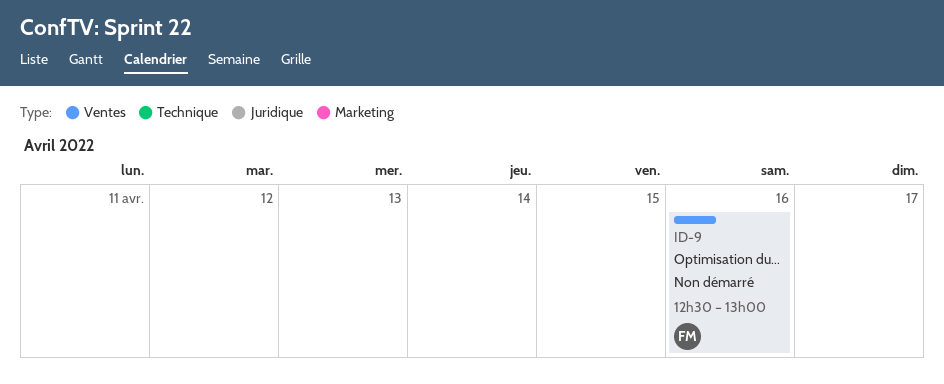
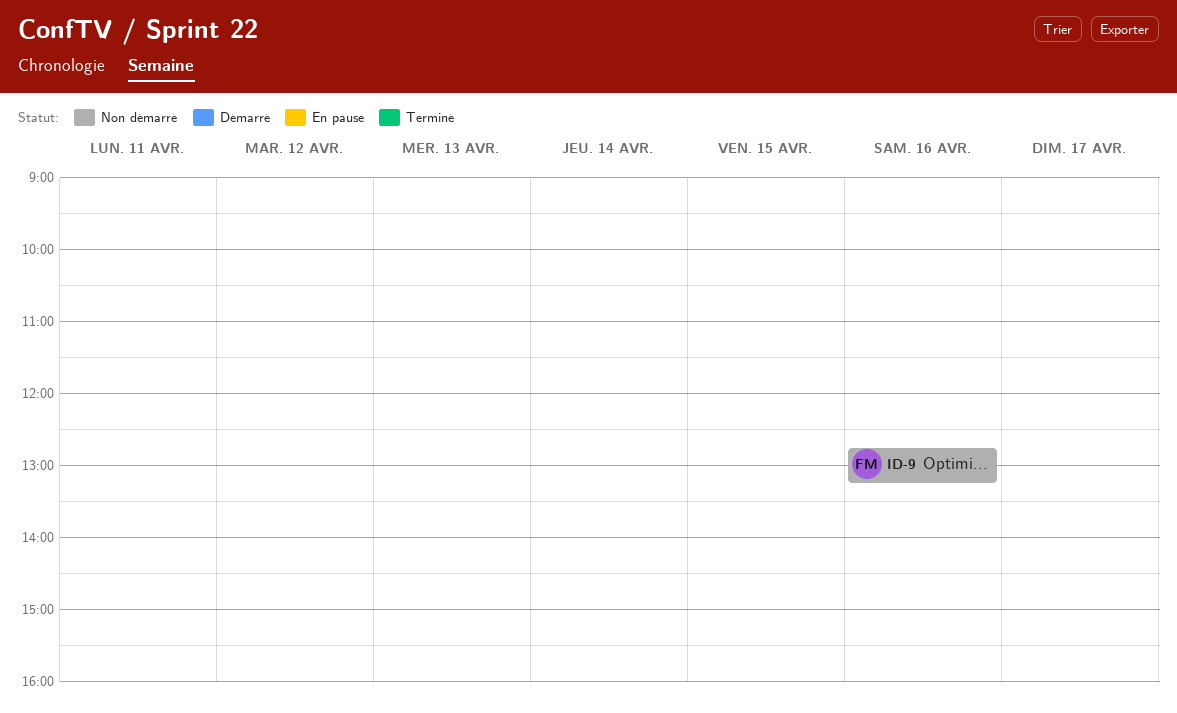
ID-9, begins: 12:30 -> 12:45
ID-9, ends: 13:00 -> 13:15

